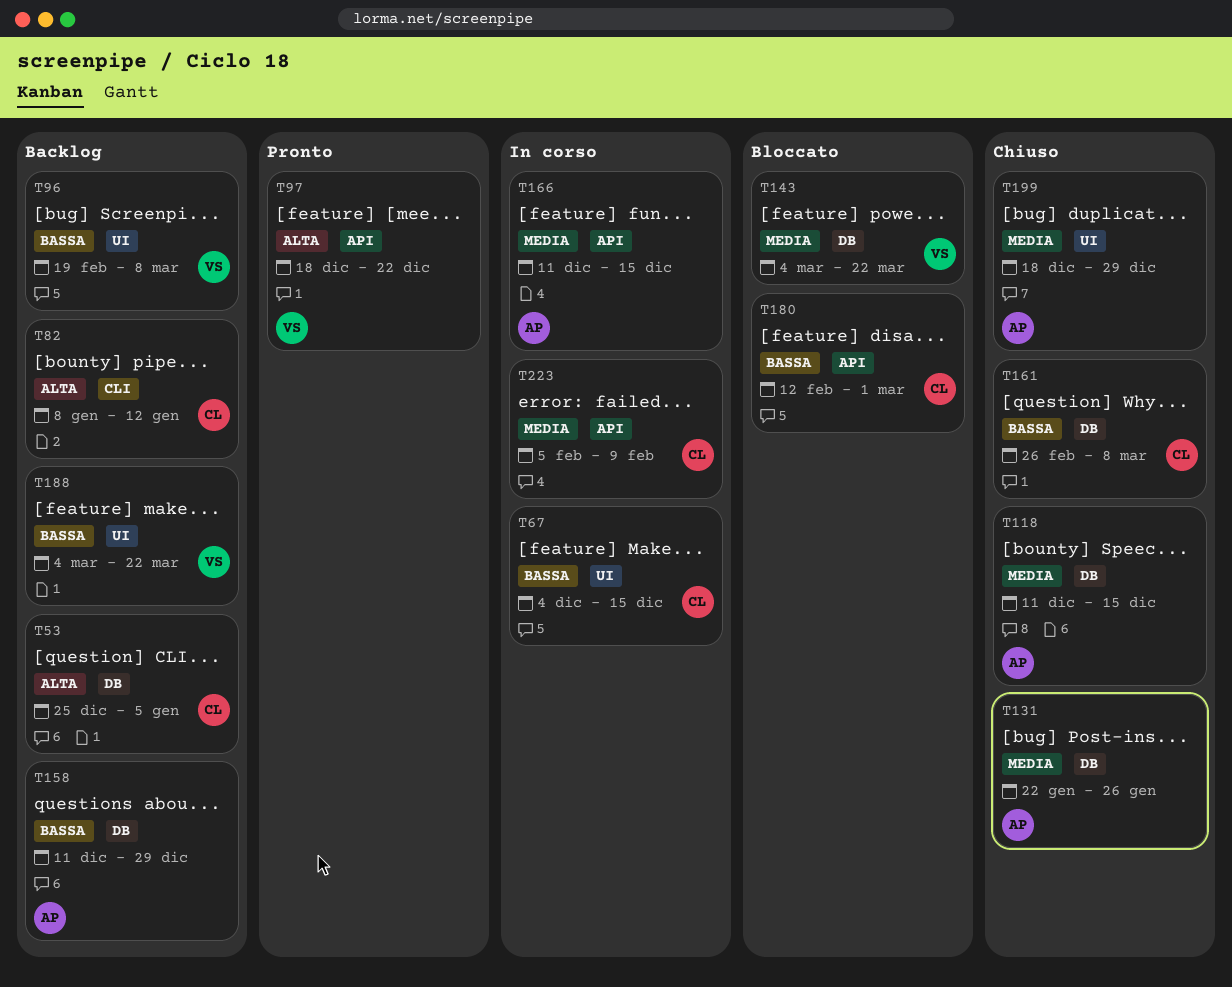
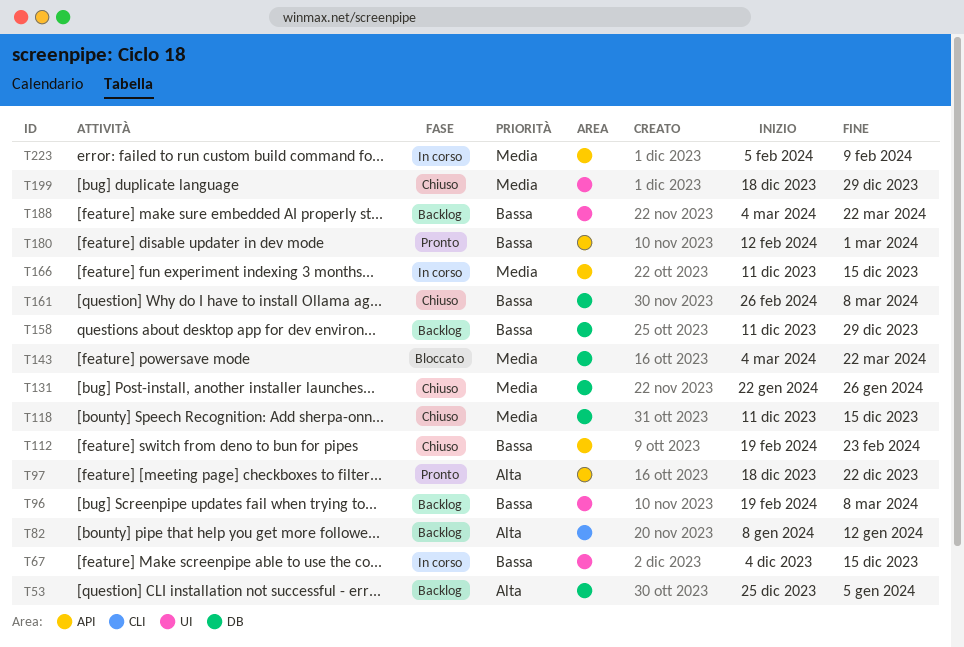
T112: none -> present
T180, status: Bloccato -> Pronto

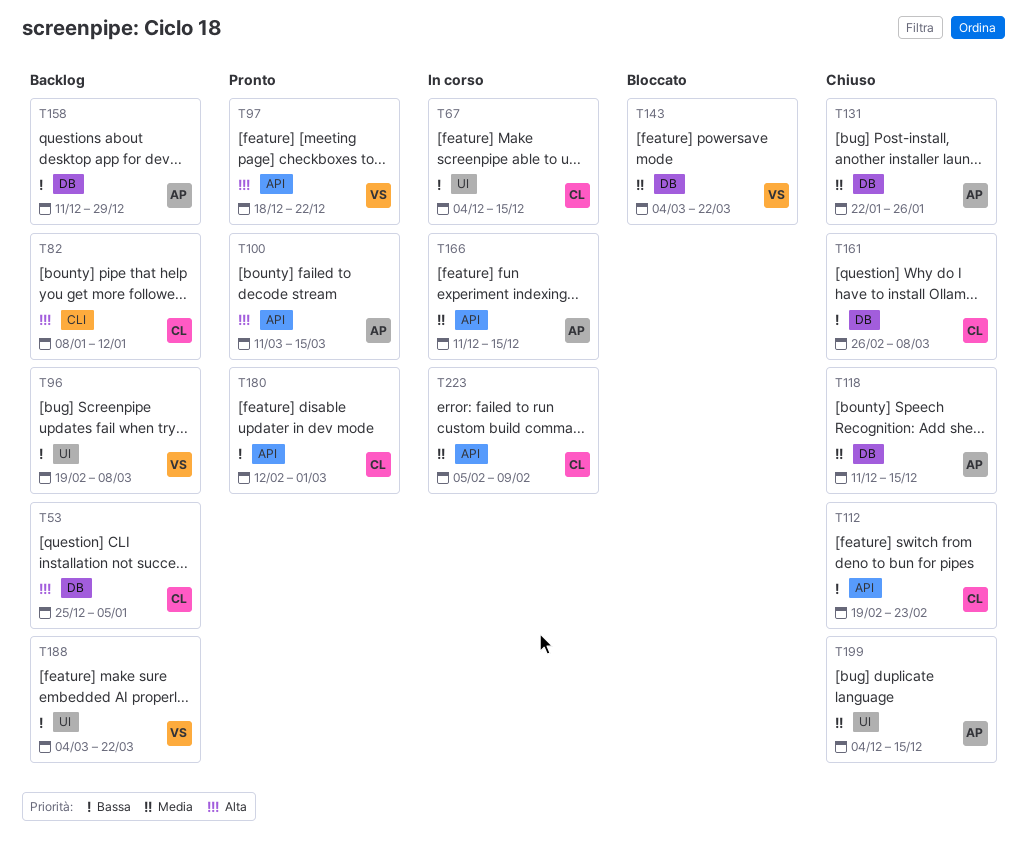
T100: none -> present
T199, start: Dec 18 -> Dec 4
T199, due: Dec 29 -> Dec 15

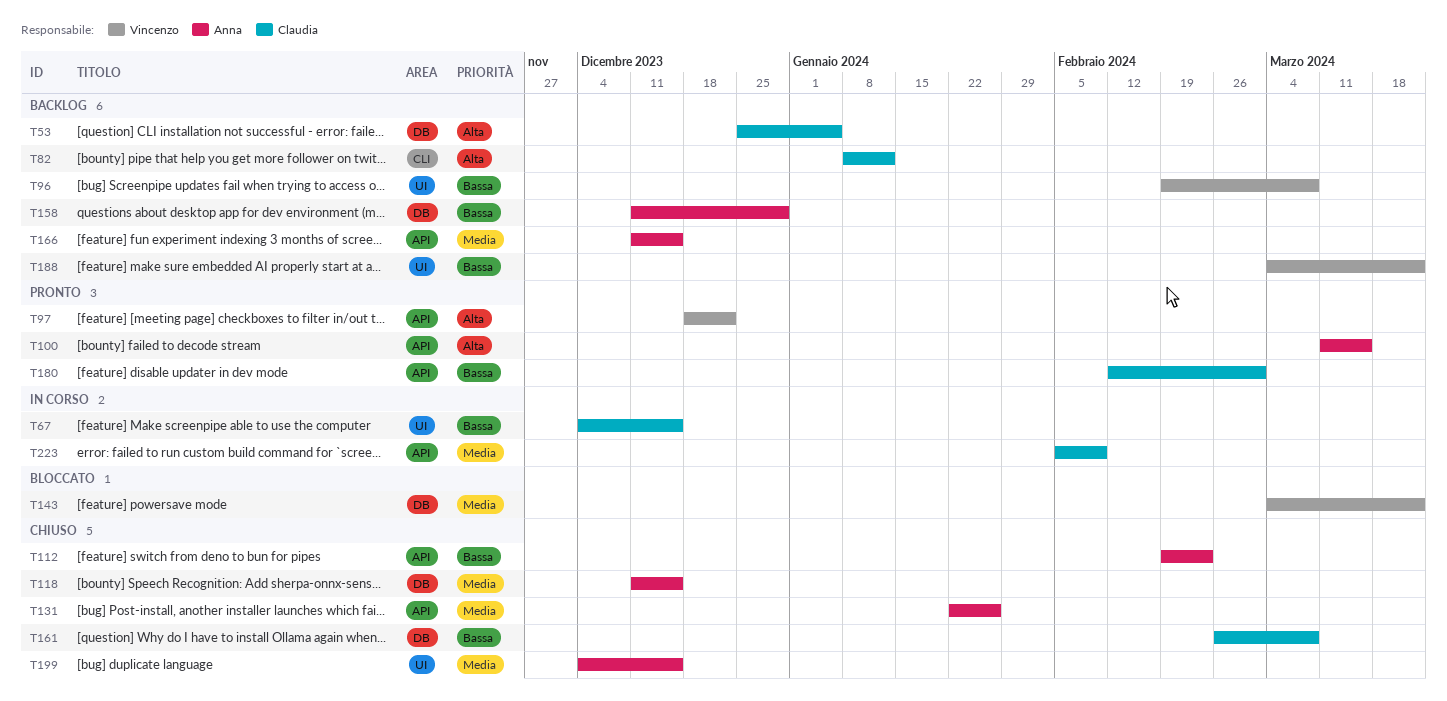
T112, owner: Claudia -> Anna
T131, label: DB -> API
T166, status: In corso -> Backlog

